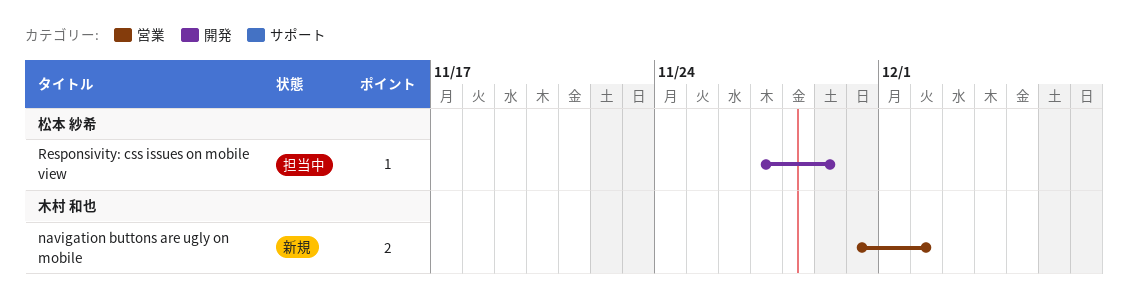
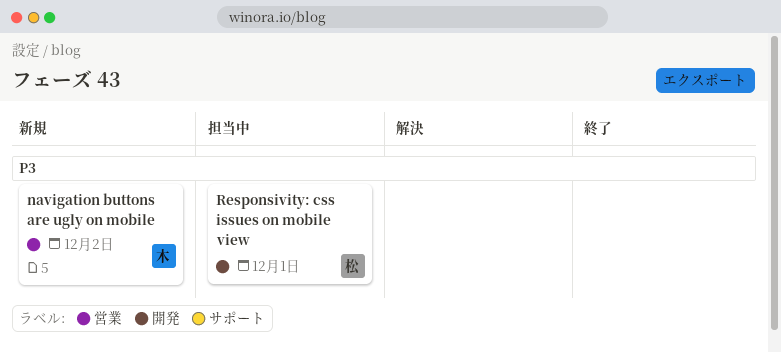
Responsivity: css issues on mobile view, due: Nov 29 -> Dec 1

